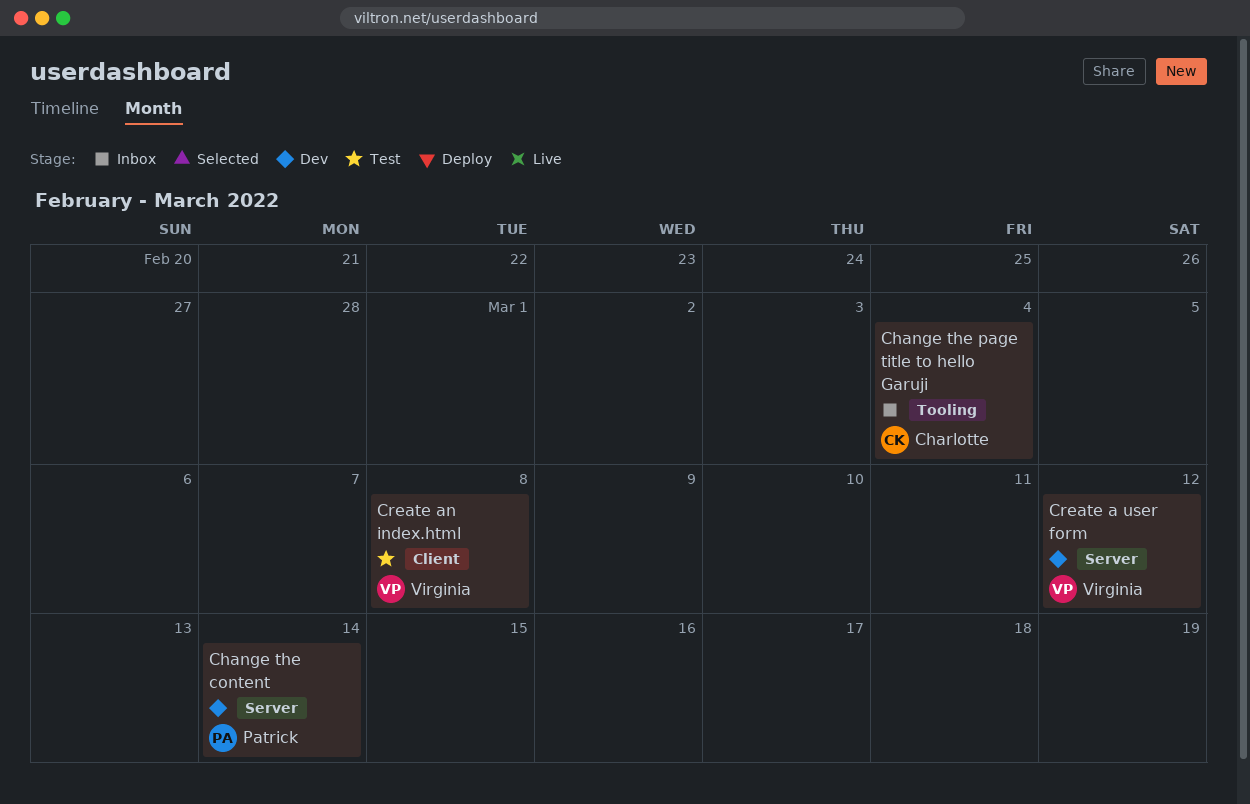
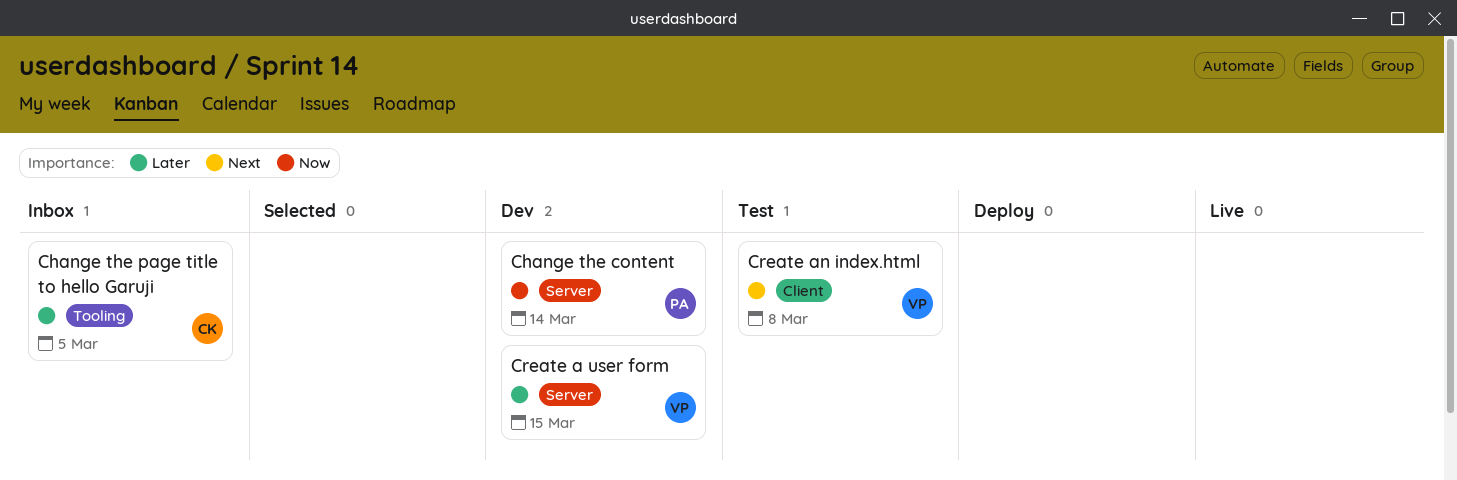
Change the page title to hello Garuji, due: Mar 4 -> Mar 5
Create a user form, due: Mar 12 -> Mar 15

